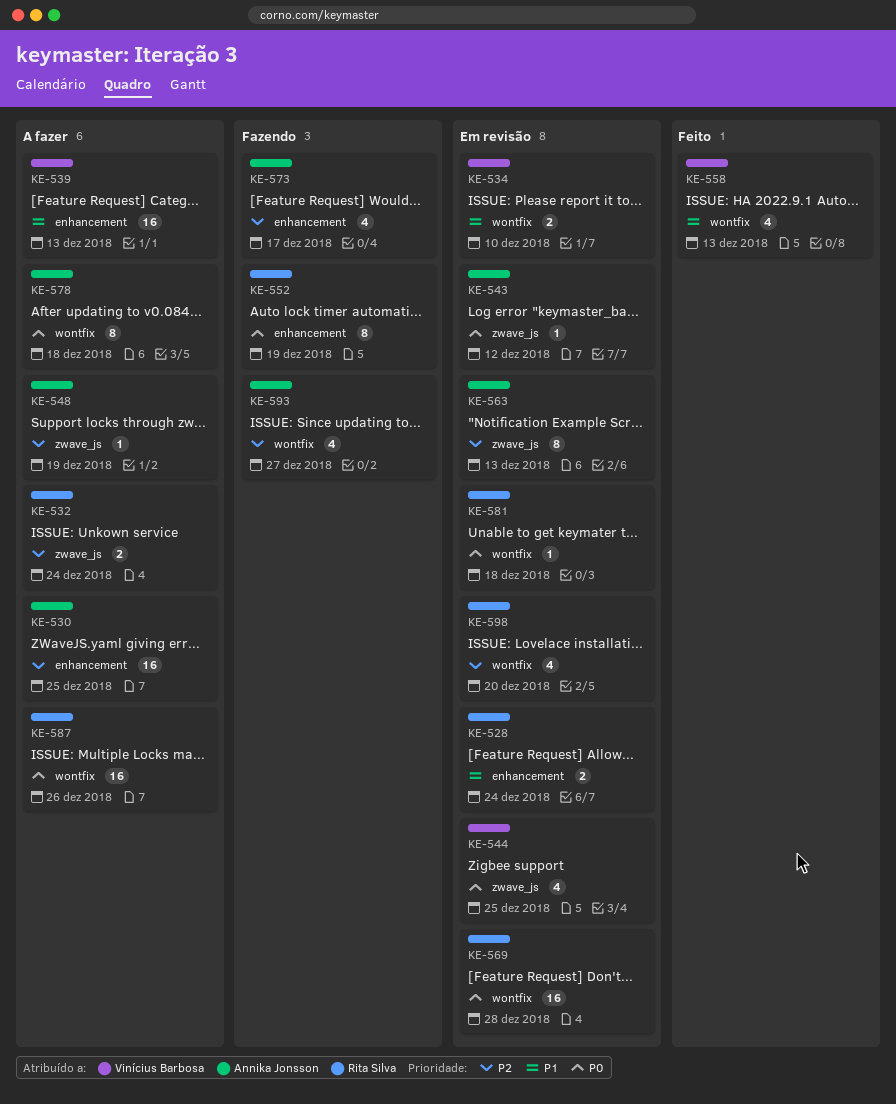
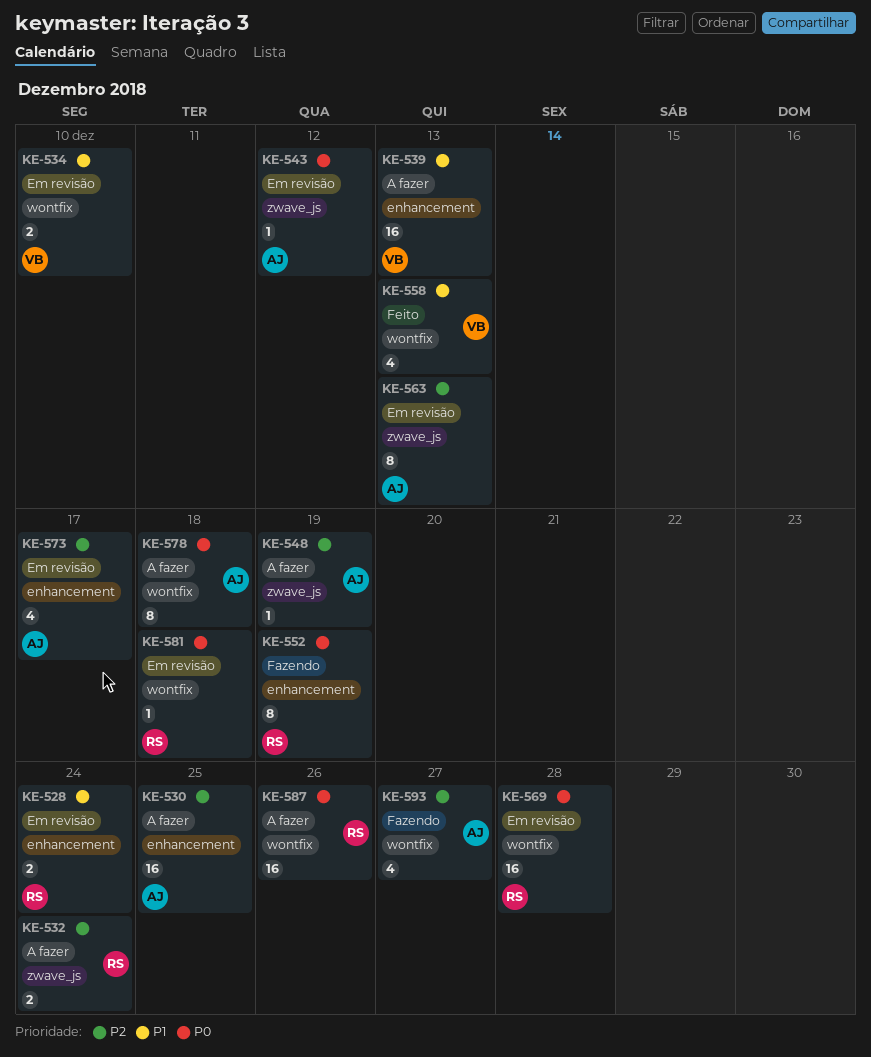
KE-544: present -> none
KE-573, status: Fazendo -> Em revisão
KE-598: present -> none

